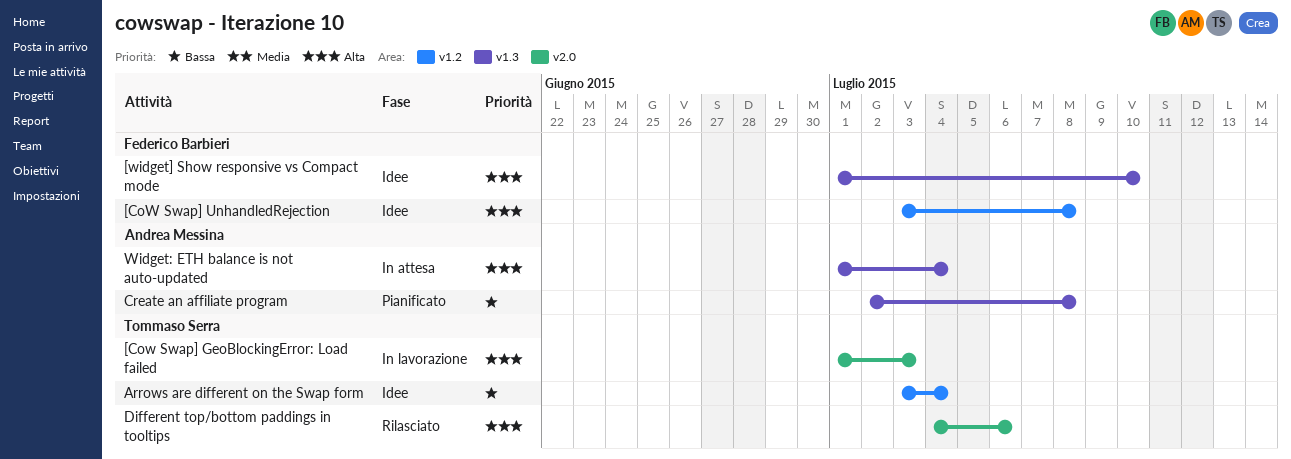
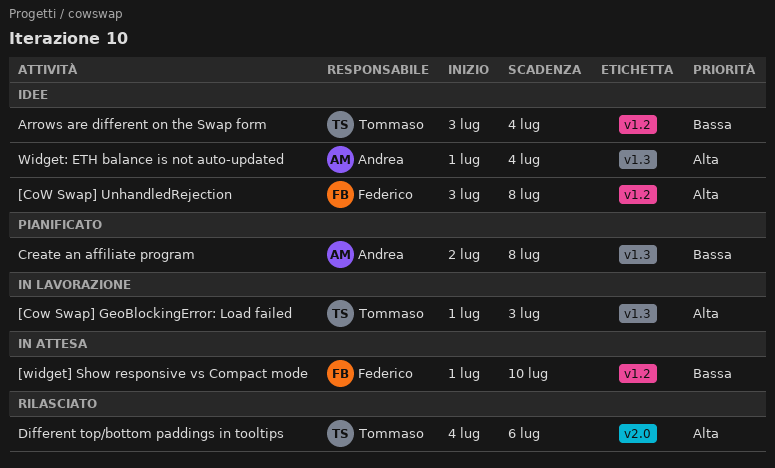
[Cow Swap] GeoBlockingError: Load failed, label: v2.0 -> v1.3
[widget] Show responsive vs Compact mode, status: Idee -> In attesa
[widget] Show responsive vs Compact mode, priority: Alta -> Bassa
[widget] Show responsive vs Compact mode, label: v1.3 -> v1.2
Widget: ETH balance is not auto-updated, status: In attesa -> Idee

